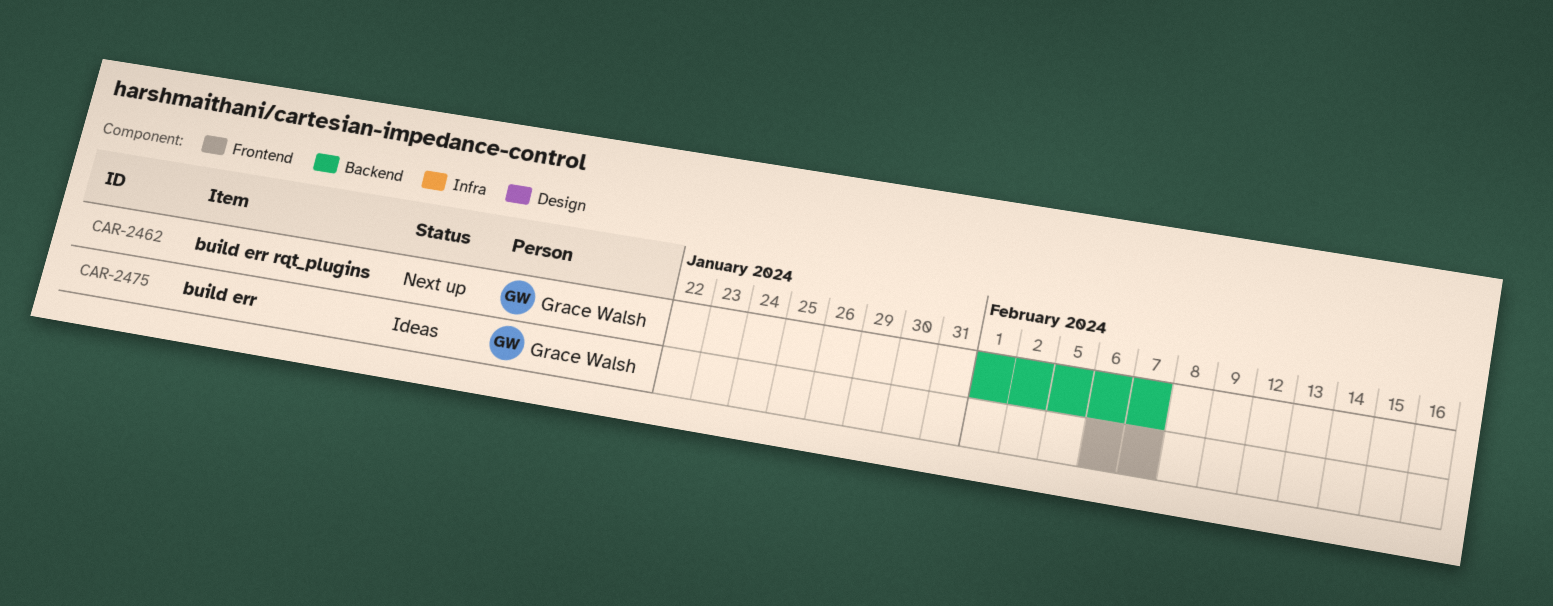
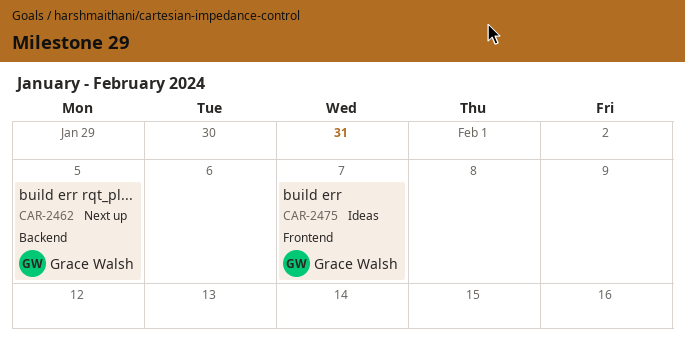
CAR-2462, due: Feb 7 -> Feb 5

